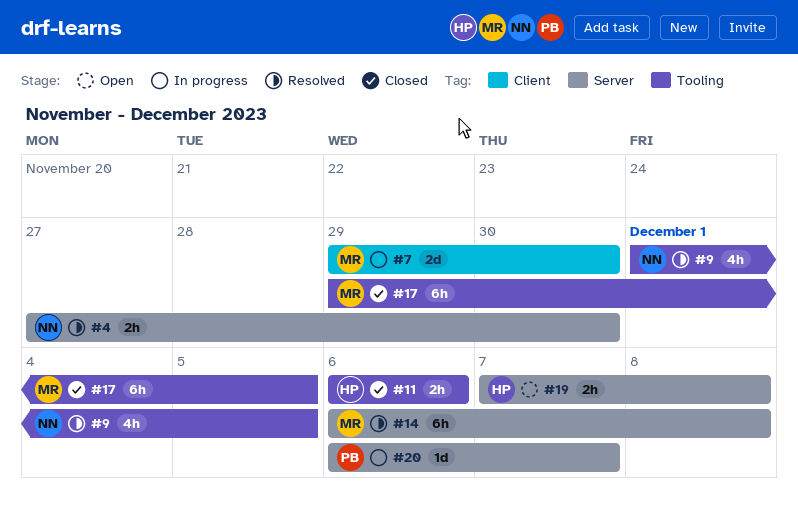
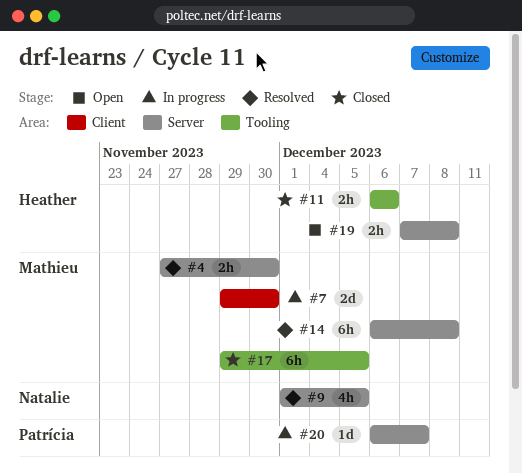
#4, owner: Natalie -> Mathieu
#9, label: Tooling -> Server

